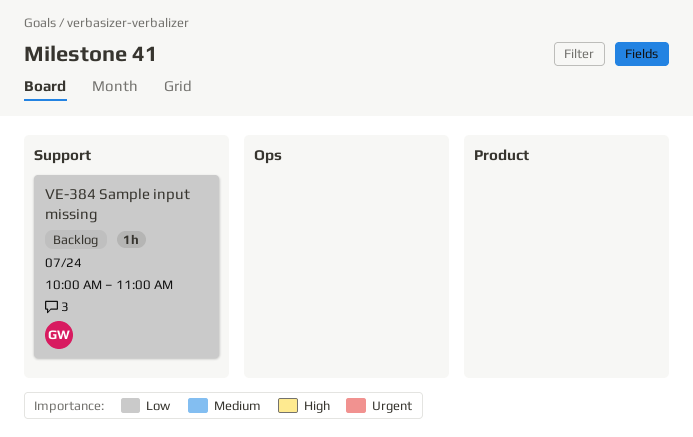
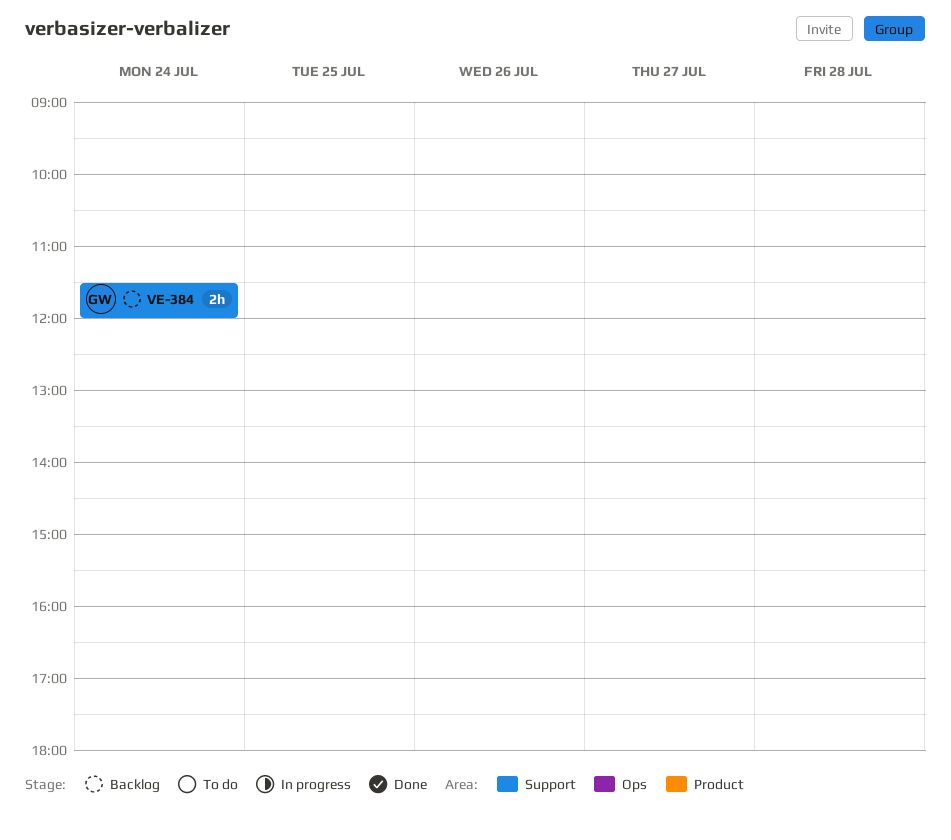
VE-384, estimate: 1h -> 2h
VE-384, begins: 10:00 -> 11:30
VE-384, ends: 11:00 -> 12:00

